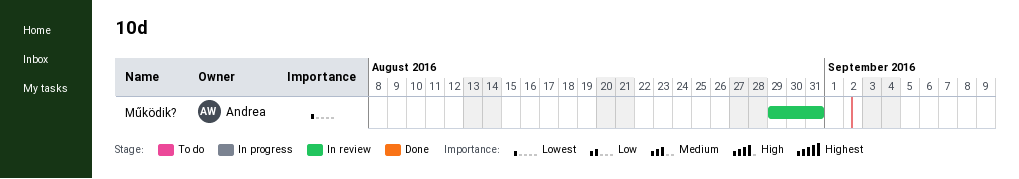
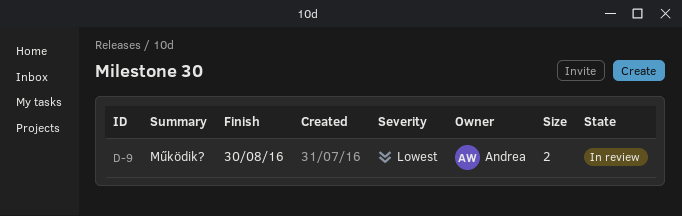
Működik?, due: Aug 31 -> Aug 30

